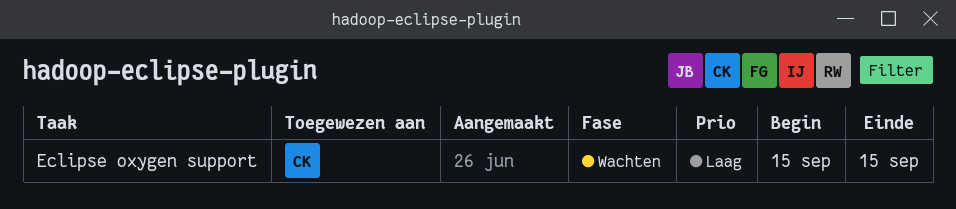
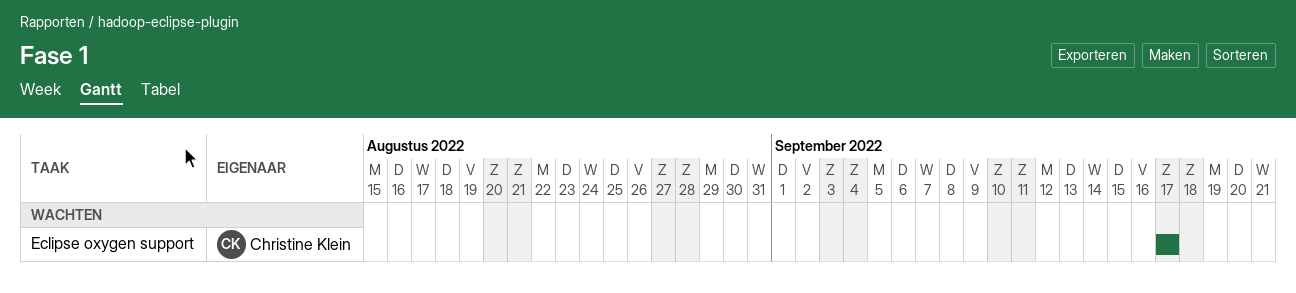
Eclipse oxygen support, start: Sep 15 -> Sep 17
Eclipse oxygen support, due: Sep 15 -> Sep 17

